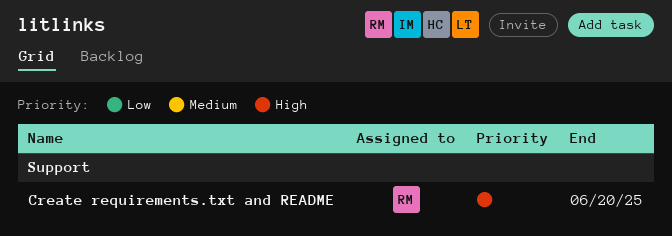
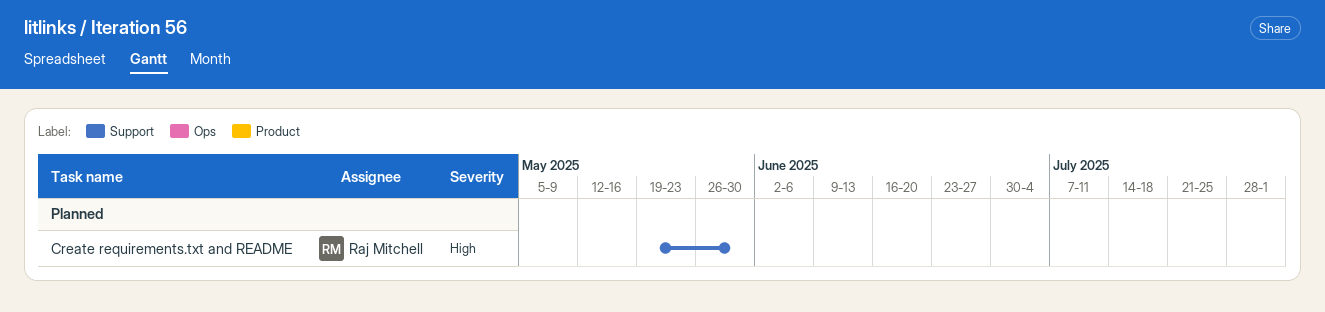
Create requirements.txt and README, due: Jun 20 -> May 30

